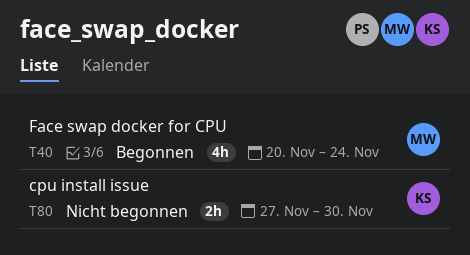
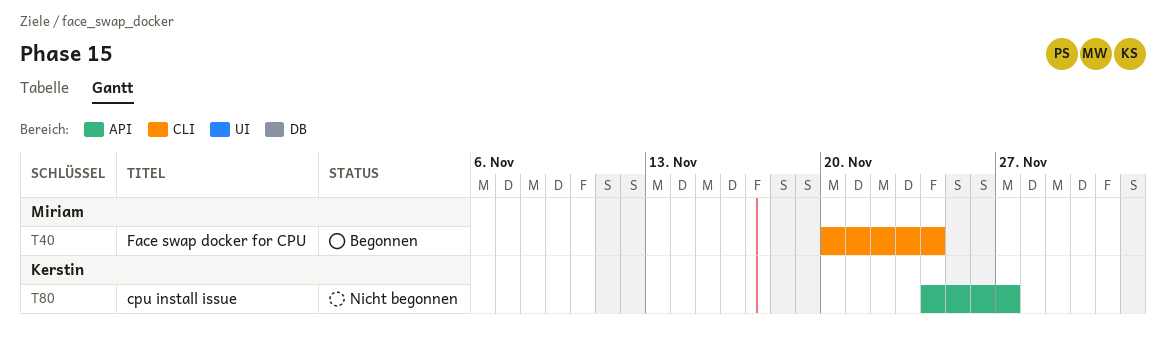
T80, start: Nov 27 -> Nov 24
T80, due: Nov 30 -> Nov 27

